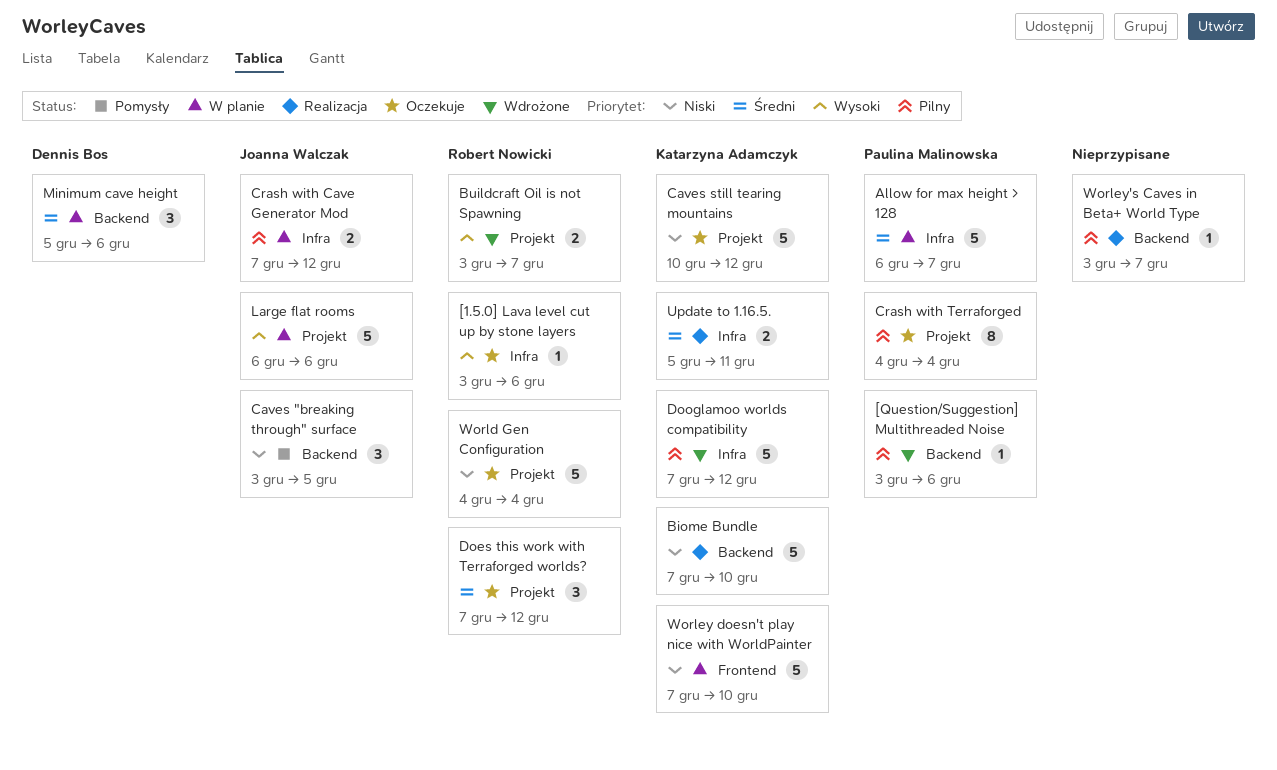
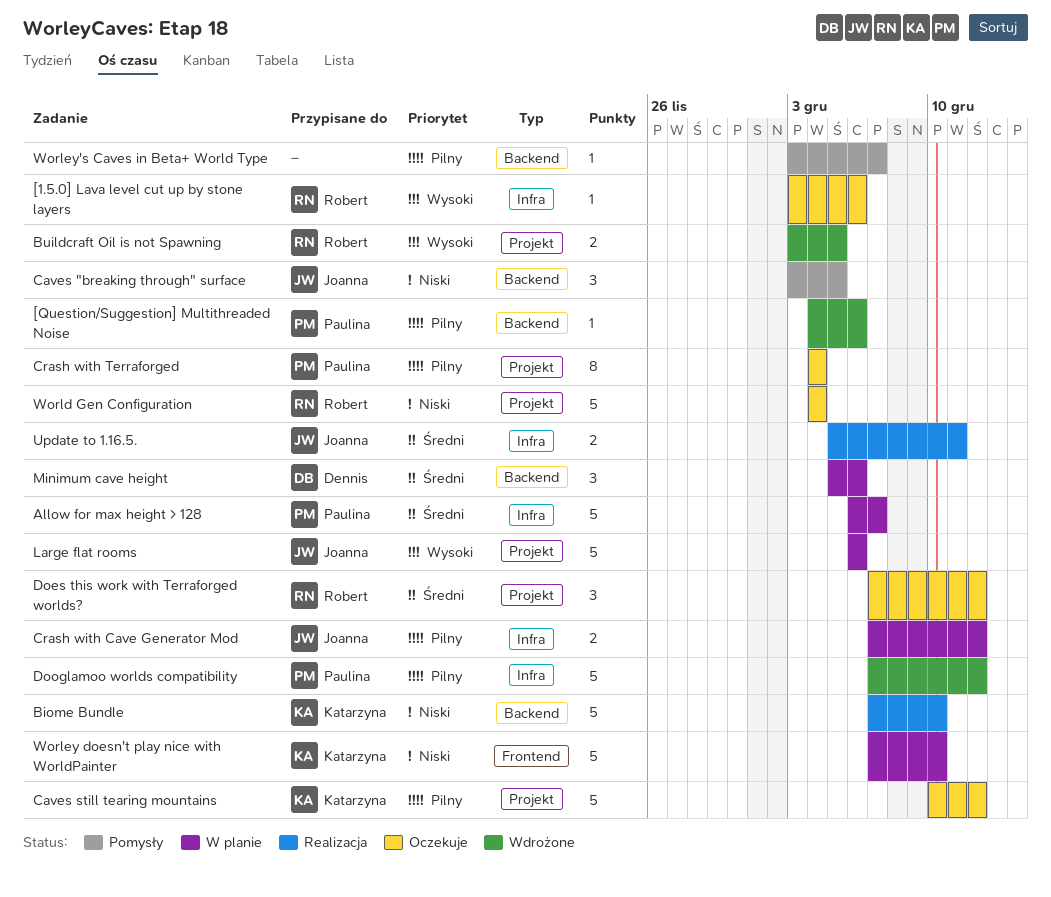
[Question/Suggestion] Multithreaded Noise, start: Dec 3 -> Dec 4
Buildcraft Oil is not Spawning, due: Dec 7 -> Dec 5
Caves still tearing mountains, priority: Niski -> Pilny
Dooglamoo worlds compatibility, owner: Katarzyna Adamczyk -> Paulina Malinowska
Update to 1.16.5., owner: Katarzyna Adamczyk -> Joanna Walczak
Worley's Caves in Beta+ World Type, status: Realizacja -> Pomysły

